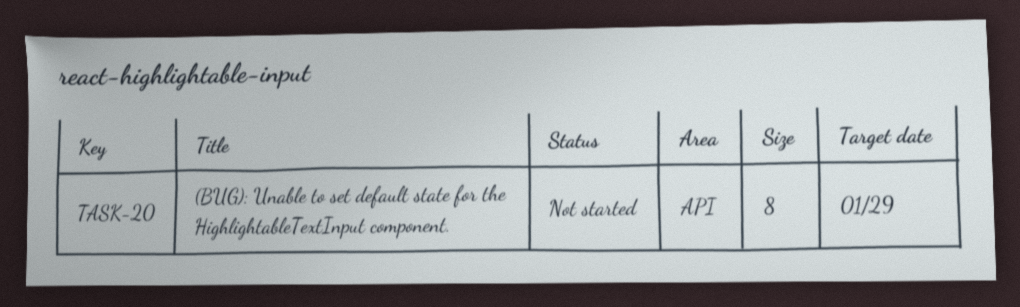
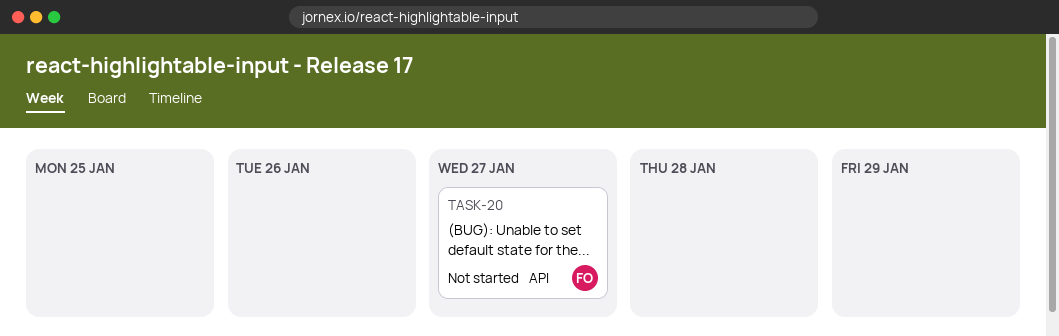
TASK-20, due: Jan 29 -> Jan 27

